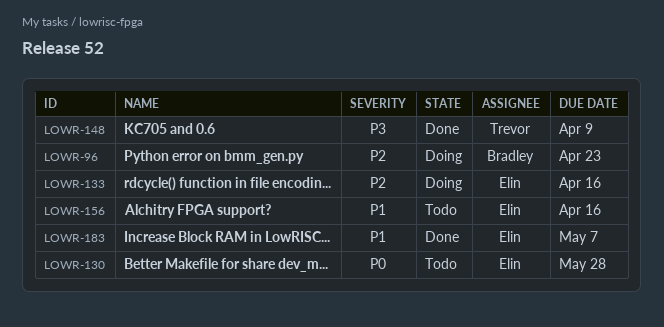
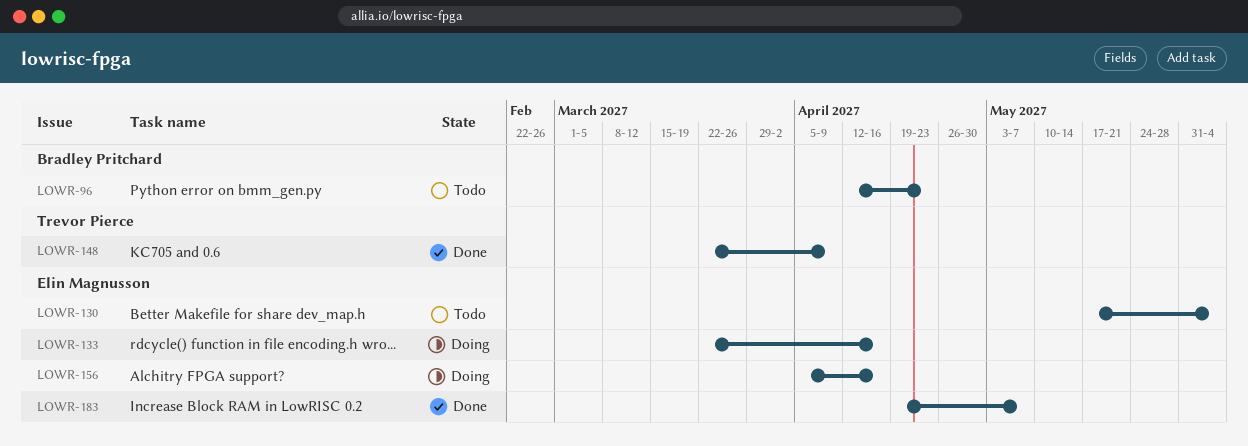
LOWR-96, status: Doing -> Todo
LOWR-130, due: May 28 -> Jun 4
LOWR-156, status: Todo -> Doing

